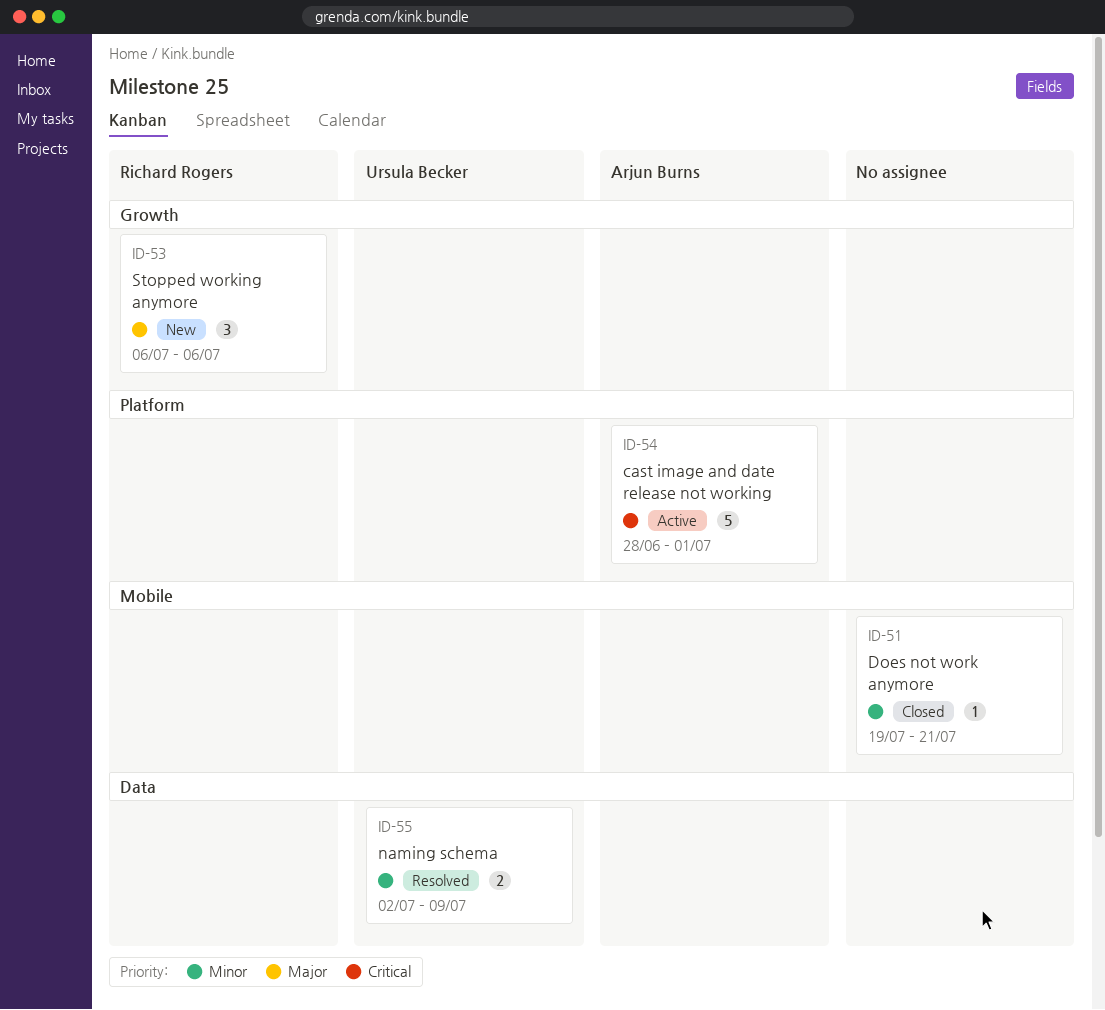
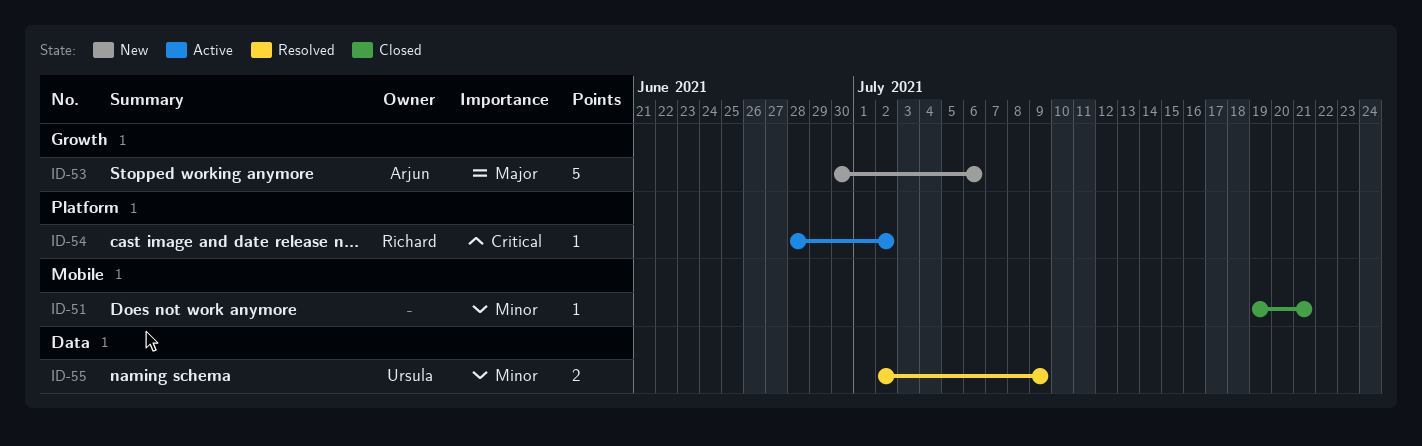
ID-53, owner: Richard Rogers -> Arjun Burns
ID-53, estimate: 3 -> 5
ID-53, start: Jul 6 -> Jun 30
ID-54, owner: Arjun Burns -> Richard Rogers
ID-54, estimate: 5 -> 1
ID-54, due: Jul 1 -> Jul 2

